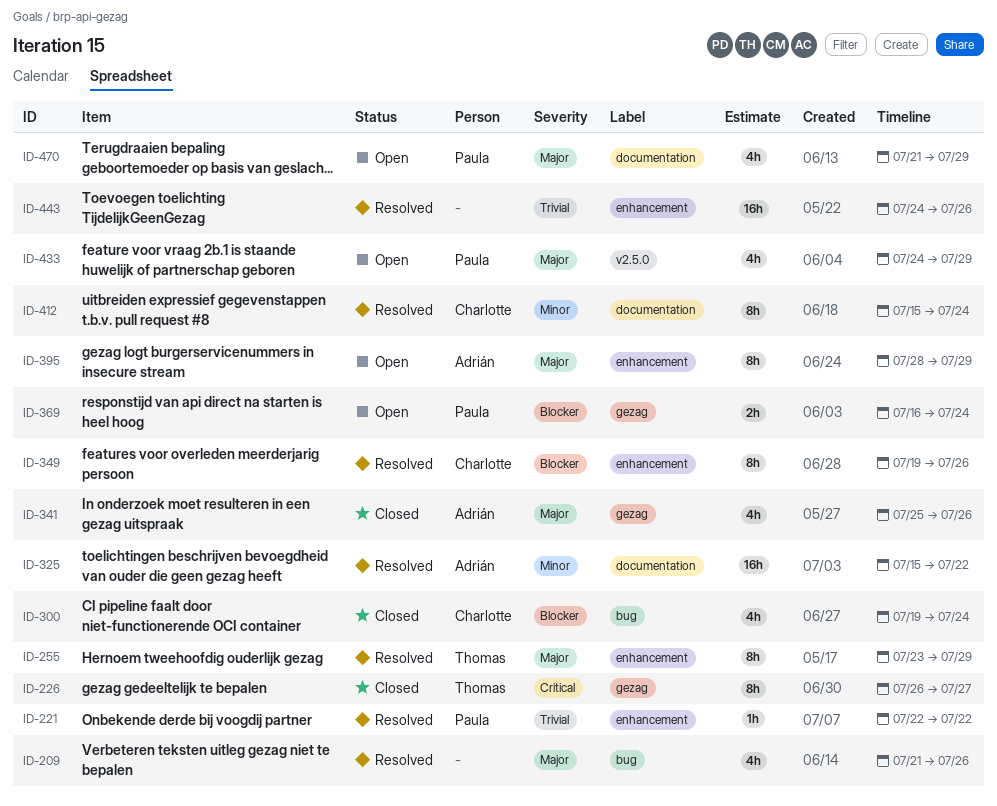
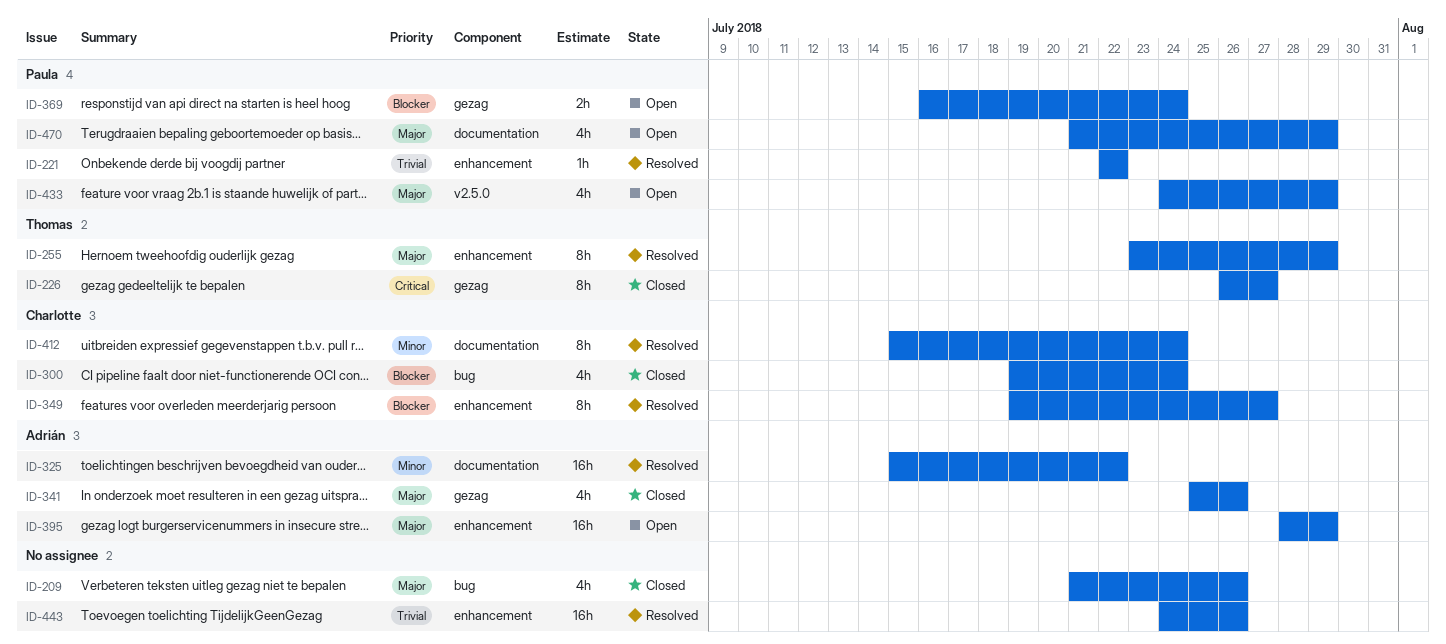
ID-209, status: Resolved -> Closed
ID-349, due: Jul 26 -> Jul 27
ID-395, estimate: 8h -> 16h

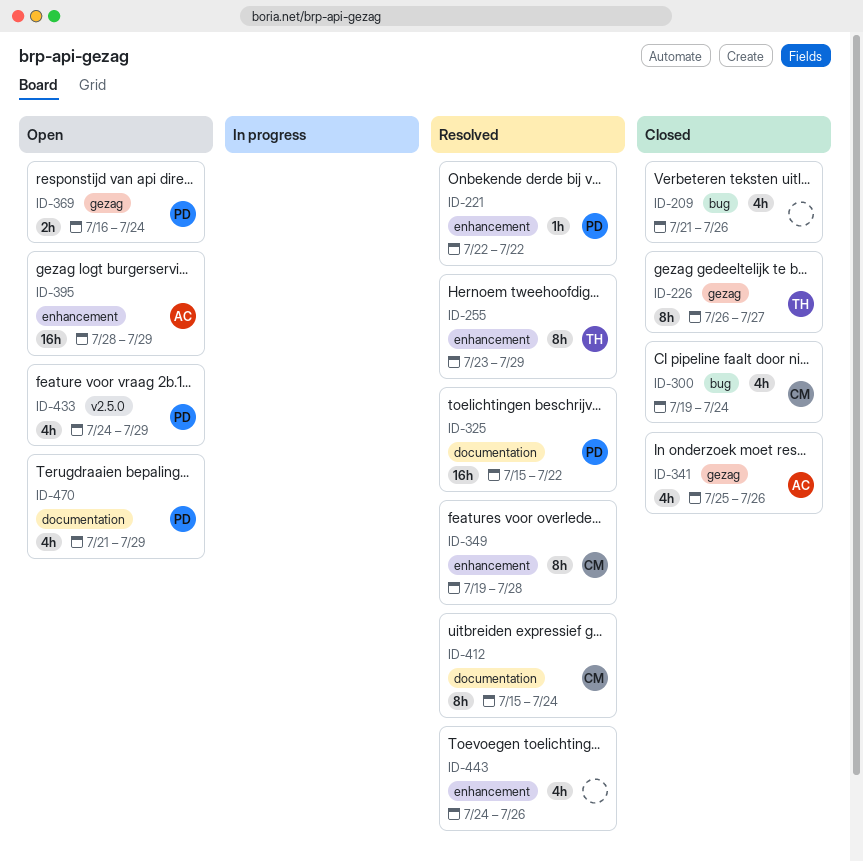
ID-325, owner: Adrián -> Paula
ID-349, due: Jul 27 -> Jul 28
ID-443, estimate: 16h -> 4h

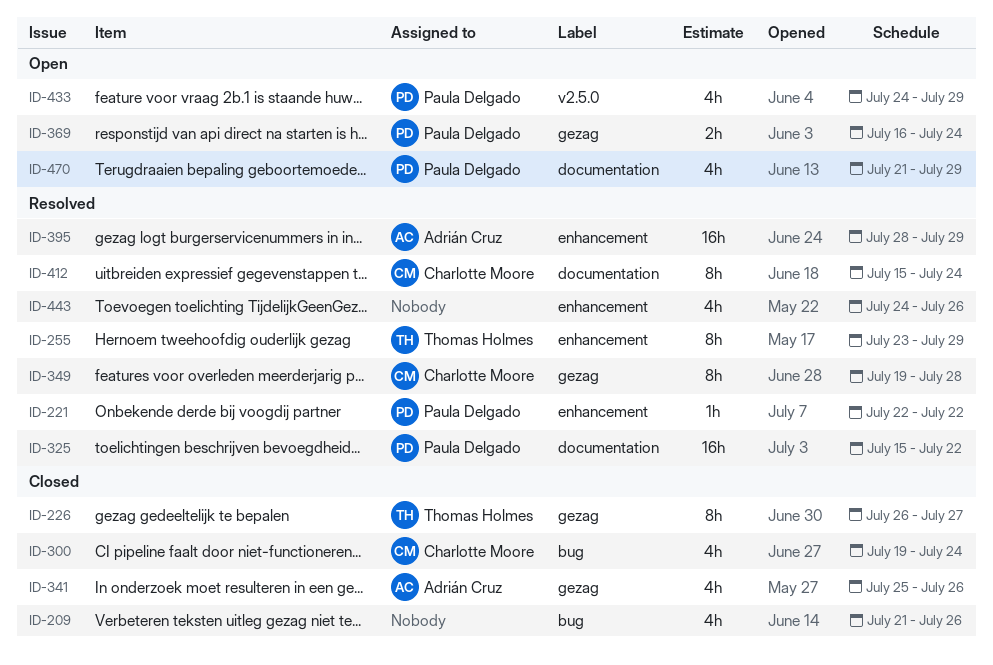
ID-349, label: enhancement -> gezag
ID-395, status: Open -> Resolved

